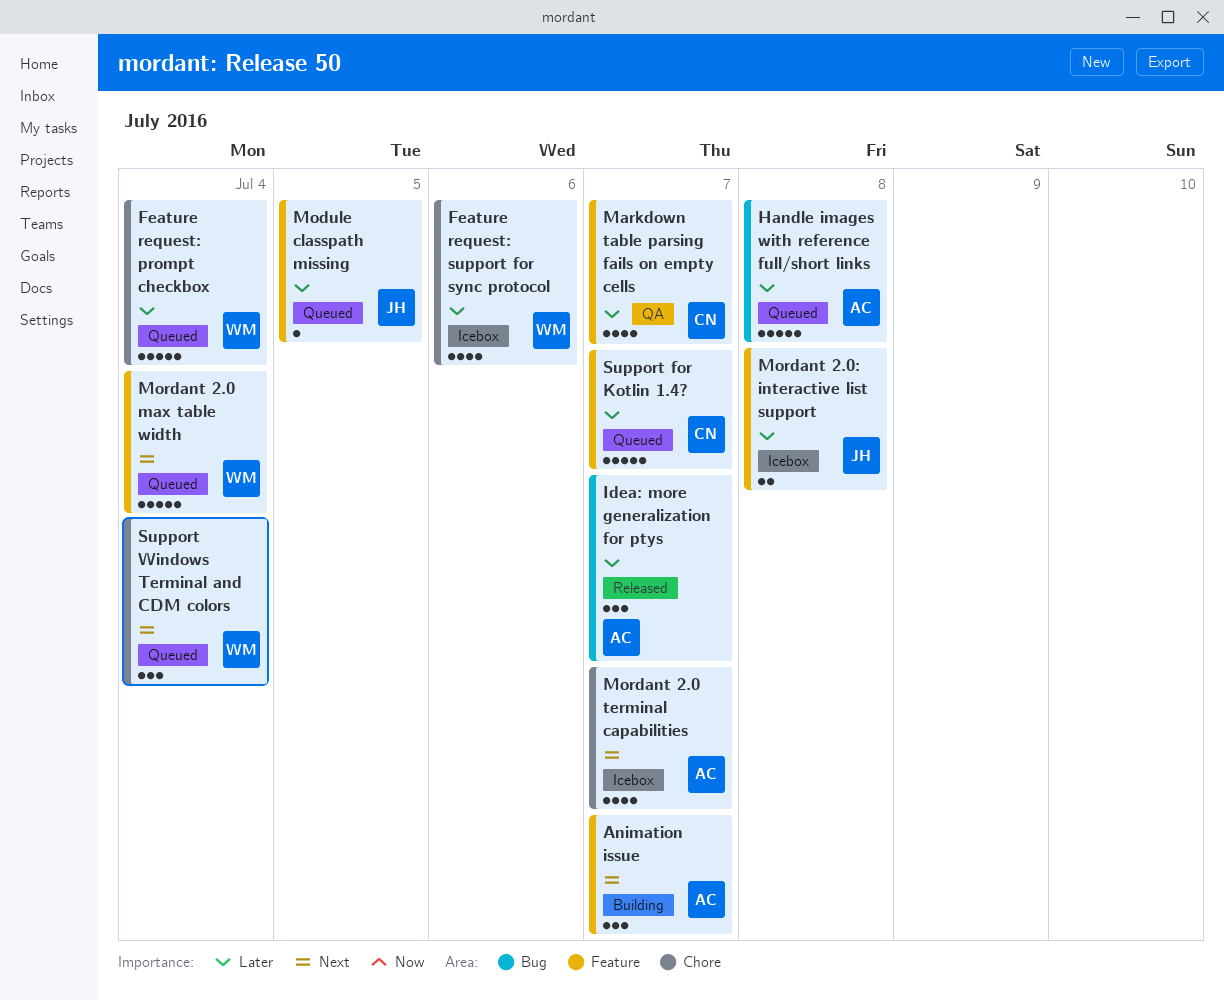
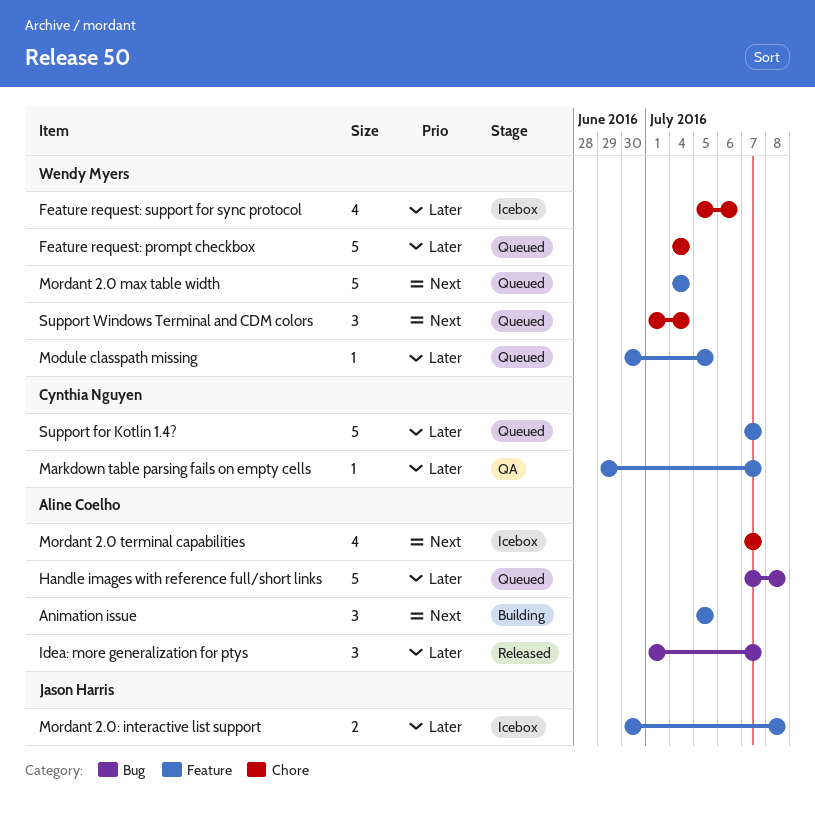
Animation issue, due: Jul 7 -> Jul 5
Markdown table parsing fails on empty cells, estimate: 4 -> 1
Module classpath missing, owner: Jason Harris -> Wendy Myers

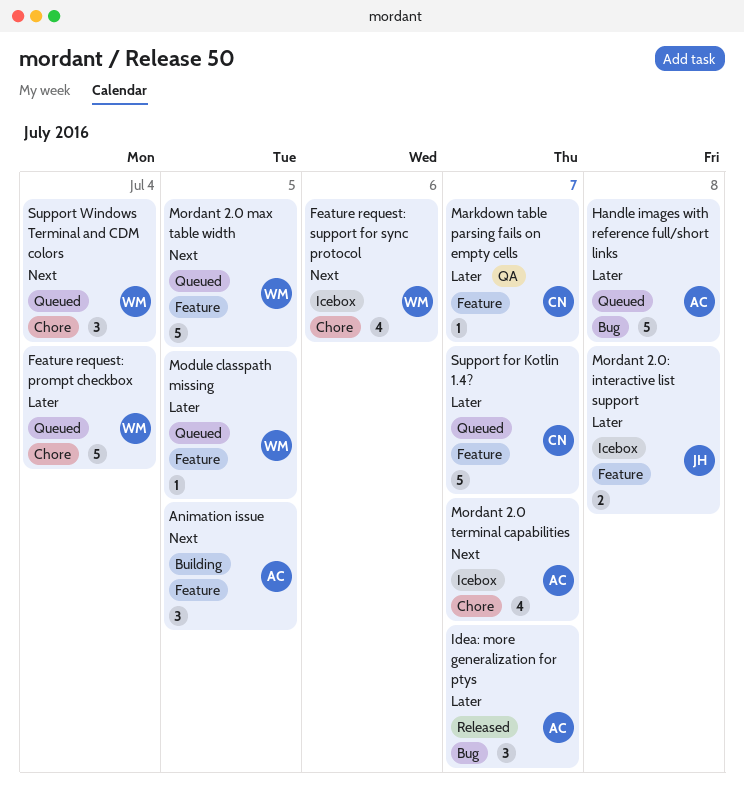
Feature request: support for sync protocol, priority: Later -> Next
Mordant 2.0 max table width, due: Jul 4 -> Jul 5

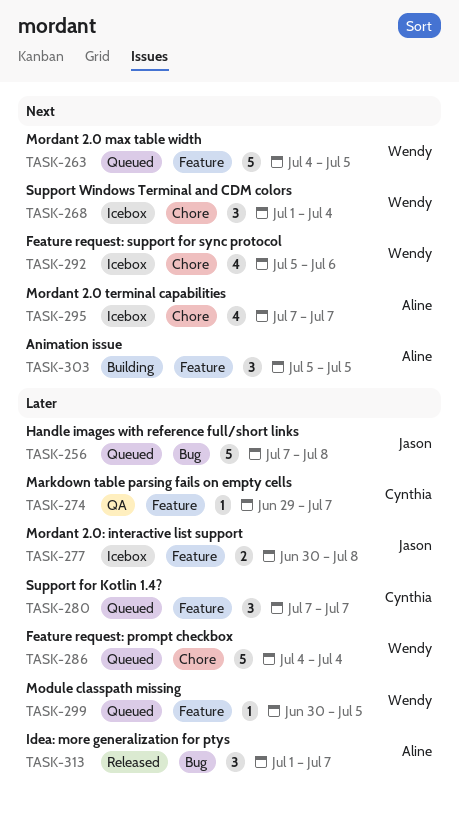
Handle images with reference full/short links, owner: Aline -> Jason
Support for Kotlin 1.4?, estimate: 5 -> 3
Support Windows Terminal and CDM colors, status: Queued -> Icebox

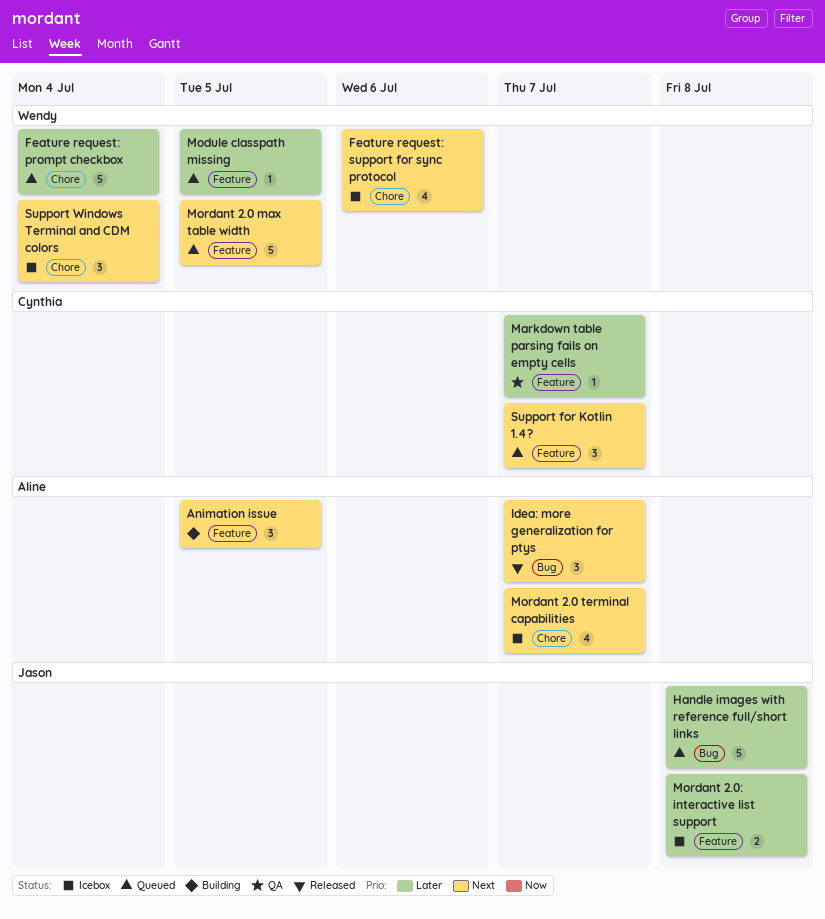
Idea: more generalization for ptys, priority: Later -> Next
Support for Kotlin 1.4?, priority: Later -> Next

